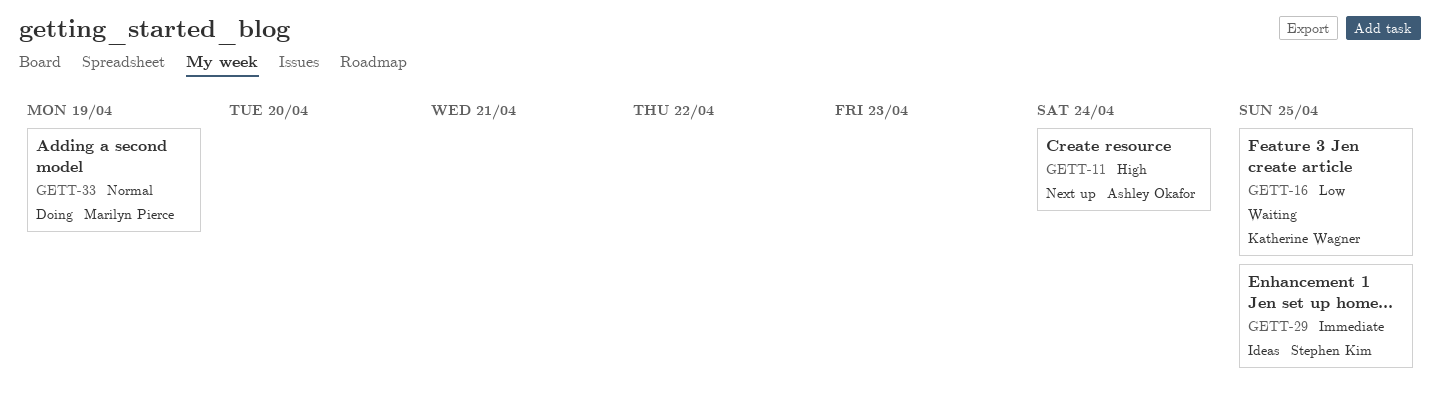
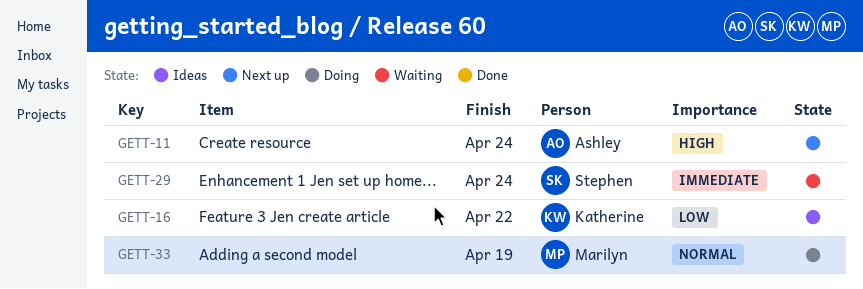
GETT-16, status: Waiting -> Ideas
GETT-16, due: Apr 25 -> Apr 22
GETT-29, status: Ideas -> Waiting
GETT-29, due: Apr 25 -> Apr 24

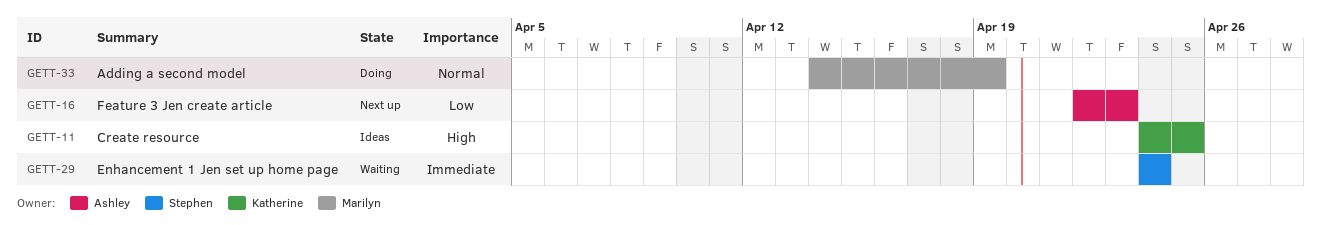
GETT-11, status: Next up -> Ideas
GETT-11, owner: Ashley -> Katherine
GETT-11, due: Apr 24 -> Apr 25
GETT-16, status: Ideas -> Next up
GETT-16, owner: Katherine -> Ashley
GETT-16, due: Apr 22 -> Apr 23

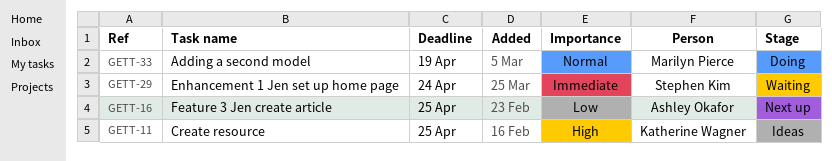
GETT-16, due: Apr 23 -> Apr 25

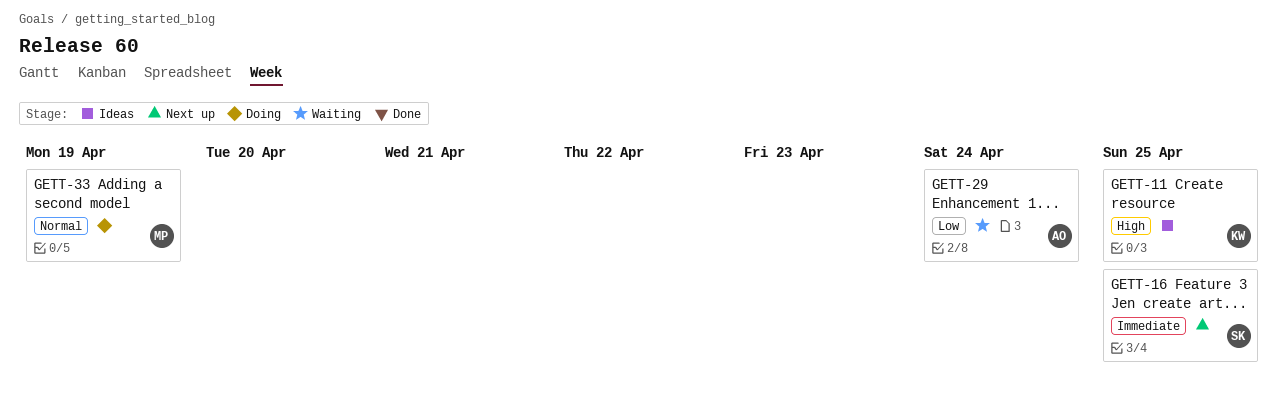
GETT-16, owner: Ashley Okafor -> Stephen Kim
GETT-16, priority: Low -> Immediate
GETT-29, owner: Stephen Kim -> Ashley Okafor
GETT-29, priority: Immediate -> Low

